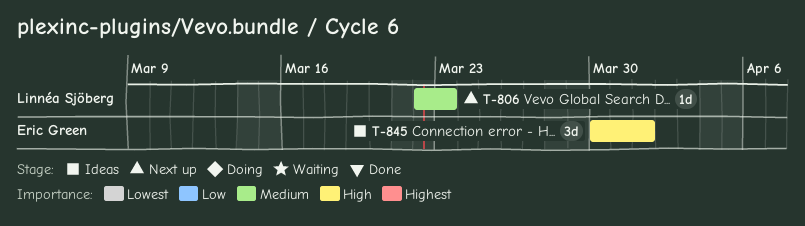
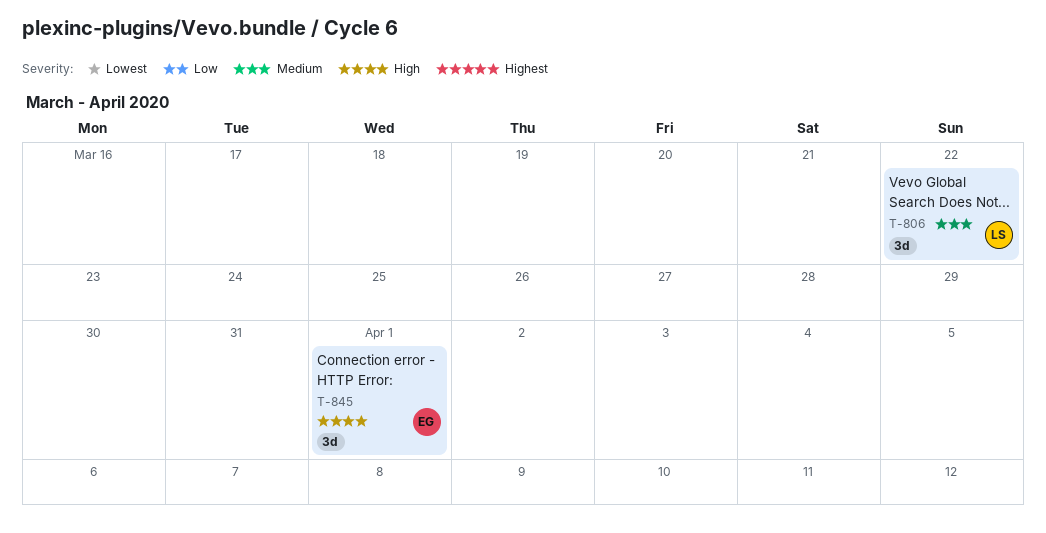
T-806, estimate: 1d -> 3d
T-806, due: Mar 23 -> Mar 22

